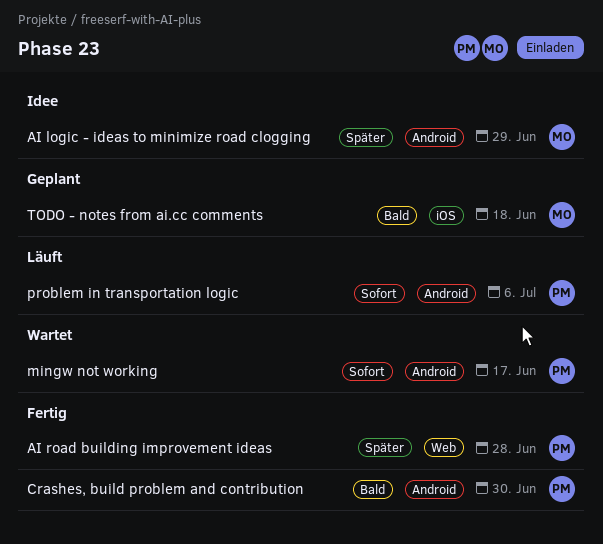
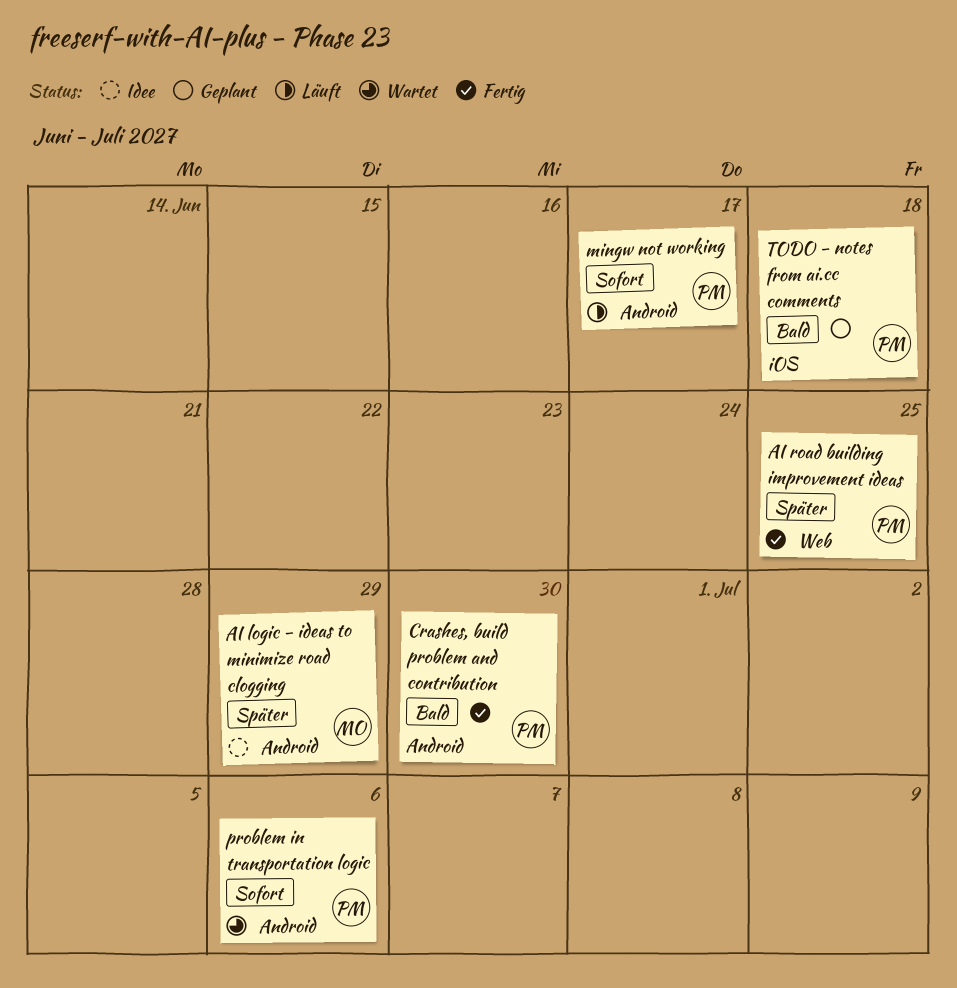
AI road building improvement ideas, due: Jun 28 -> Jun 25
mingw not working, status: Wartet -> Läuft
problem in transportation logic, status: Läuft -> Wartet
TODO - notes from ai.cc comments, owner: MO -> PM

